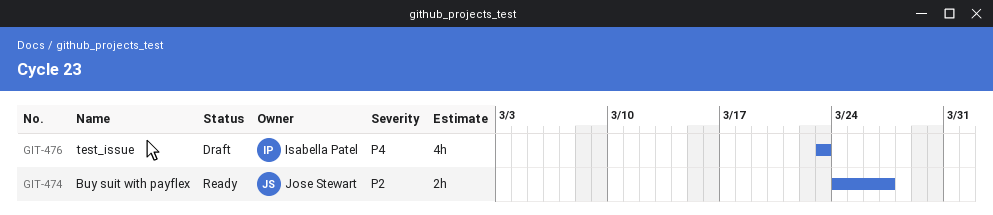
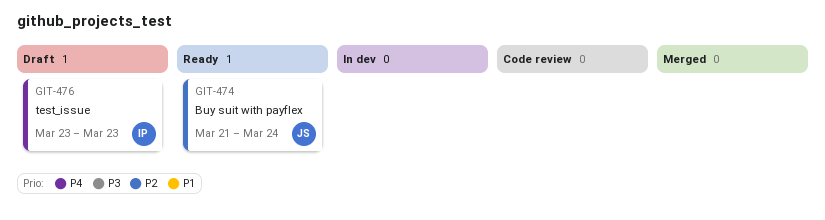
GIT-474, start: Mar 24 -> Mar 21
GIT-474, due: Mar 27 -> Mar 24

